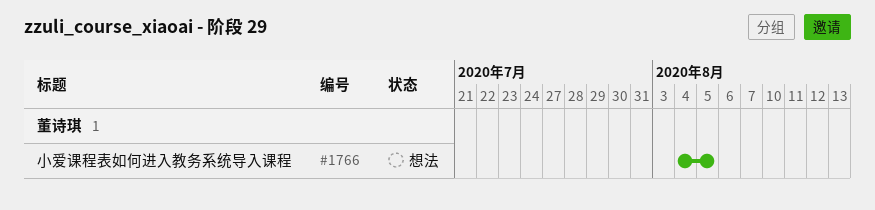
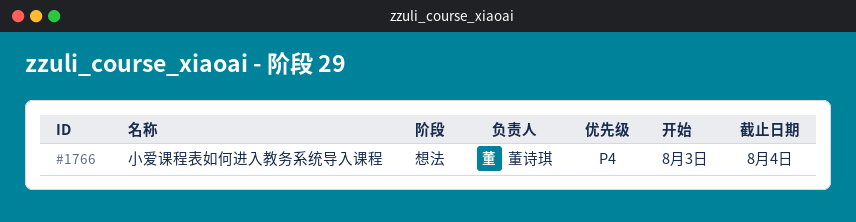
#1766, start: Aug 4 -> Aug 3
#1766, due: Aug 5 -> Aug 4

